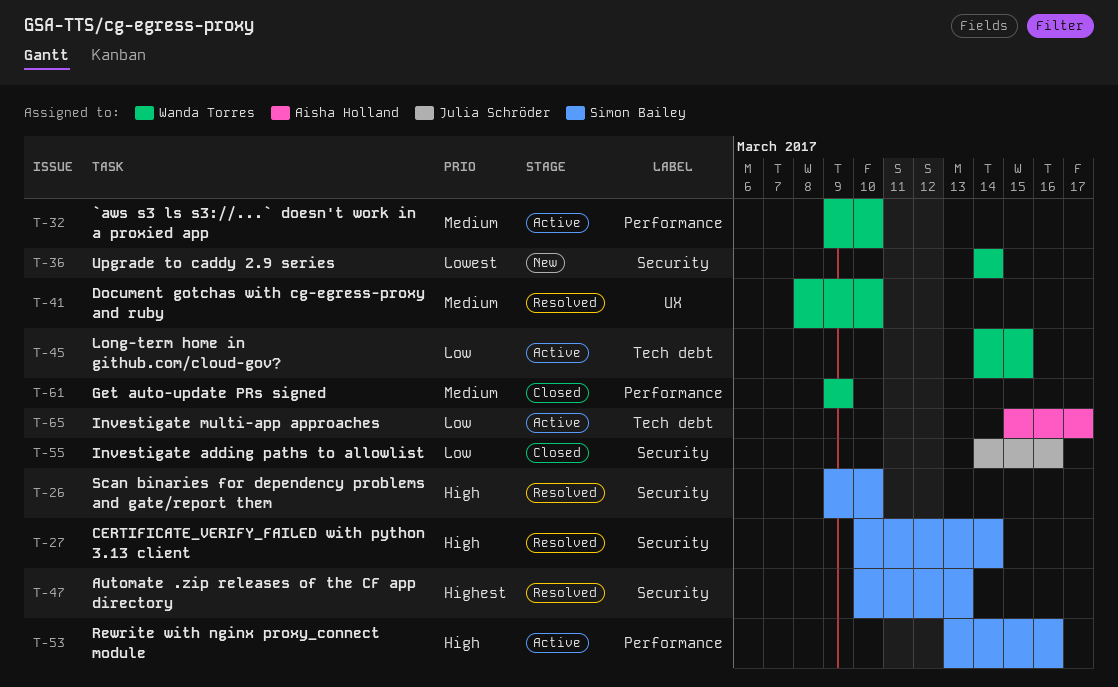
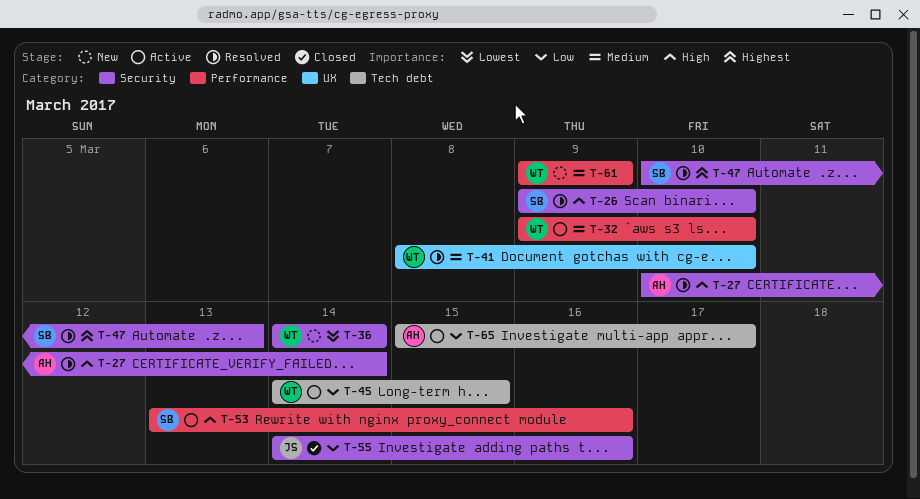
T-27, owner: Simon Bailey -> Aisha Holland
T-61, status: Closed -> New

